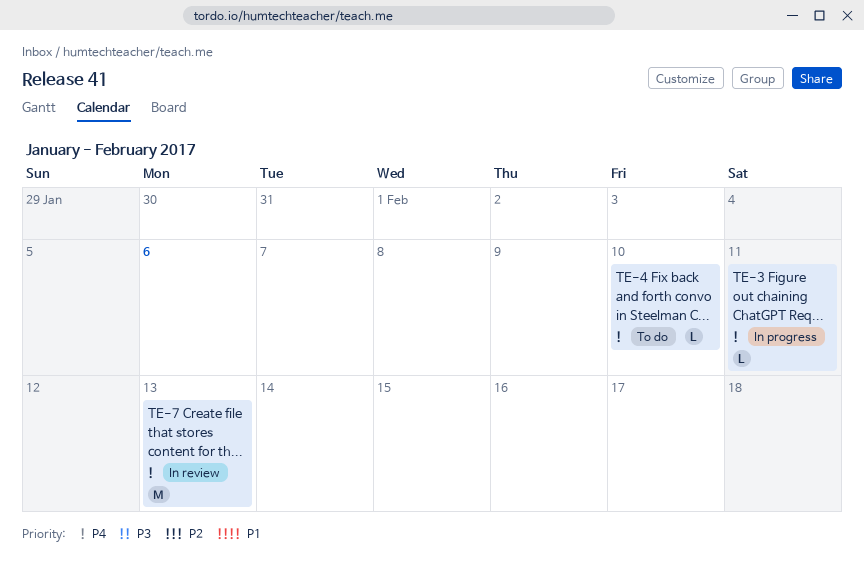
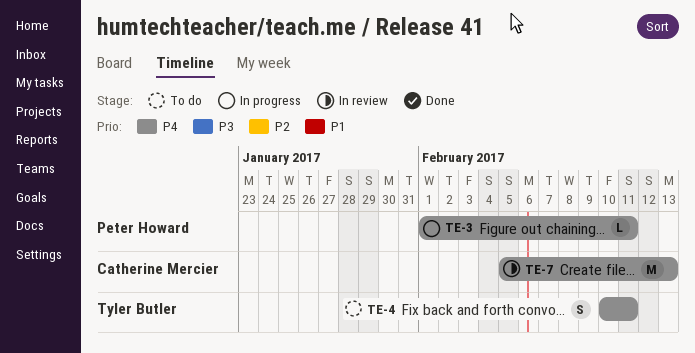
TE-4, estimate: L -> S
TE-4, due: Feb 10 -> Feb 11

